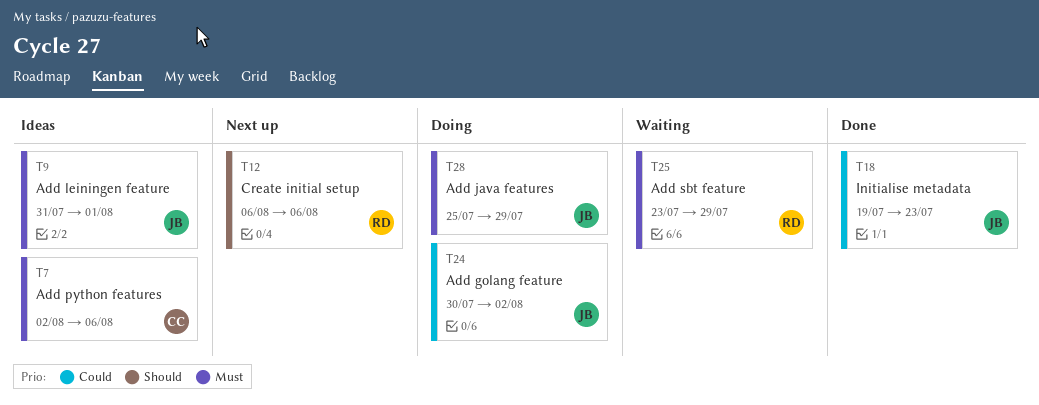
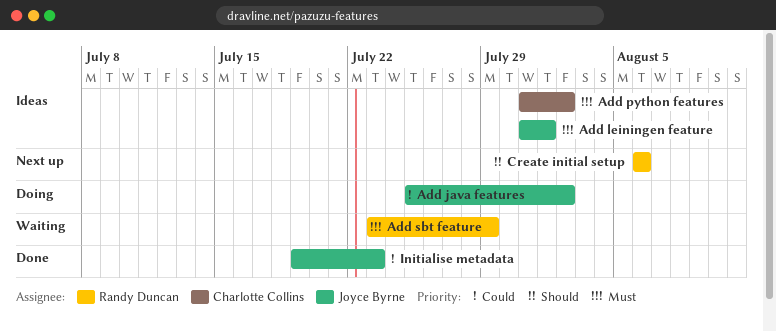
Add golang feature: present -> none
Add java features, priority: Must -> Could
Add java features, due: Jul 29 -> Aug 2
Add python features, start: Aug 2 -> Jul 31
Add python features, due: Aug 6 -> Aug 2

